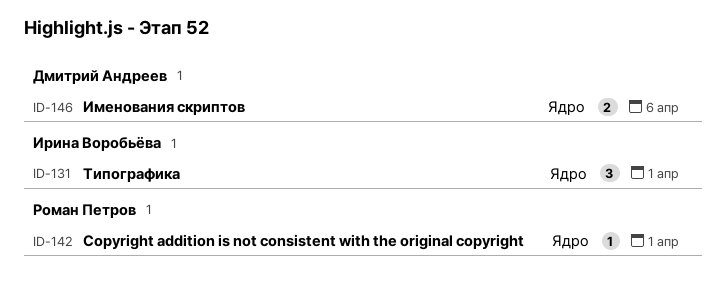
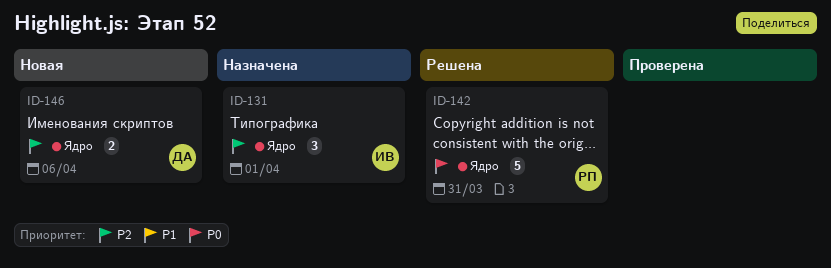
ID-142, estimate: 1 -> 5
ID-142, due: Apr 1 -> Mar 31

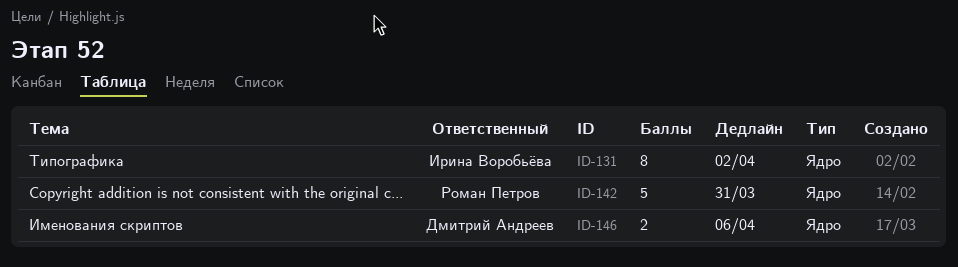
ID-131, estimate: 3 -> 8
ID-131, due: Apr 1 -> Apr 2

